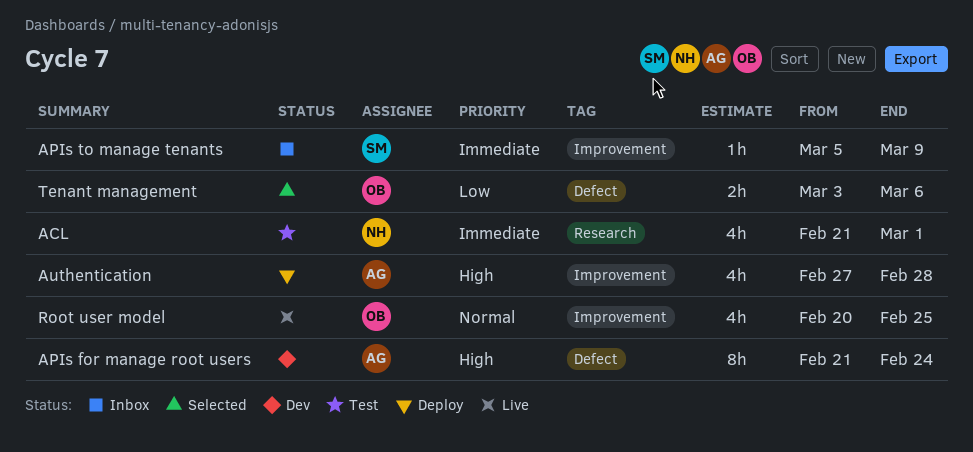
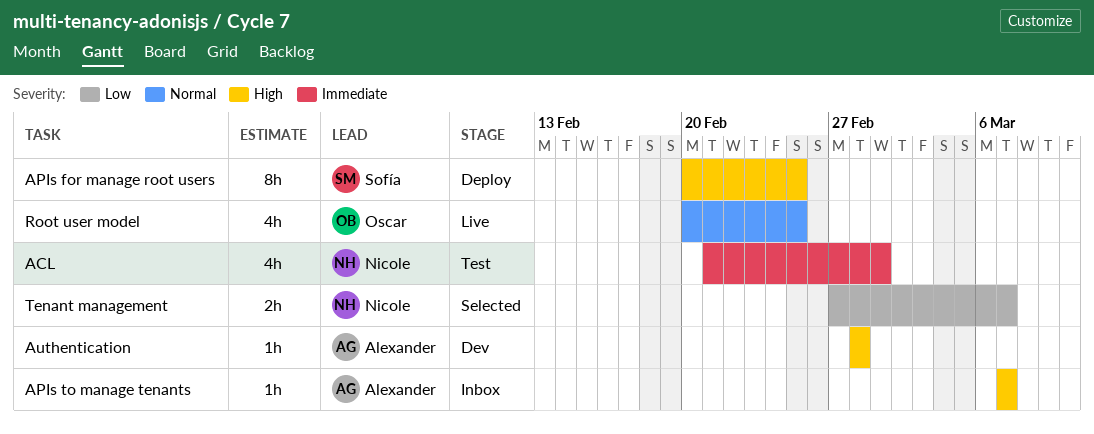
APIs for manage root users, status: Dev -> Deploy
APIs for manage root users, owner: Alexander -> Sofía
APIs for manage root users, start: Feb 21 -> Feb 20
APIs for manage root users, due: Feb 24 -> Feb 25
APIs to manage tenants, owner: Sofía -> Alexander
APIs to manage tenants, priority: Immediate -> High
APIs to manage tenants, start: Mar 5 -> Mar 7
APIs to manage tenants, due: Mar 9 -> Mar 7
Authentication, status: Deploy -> Dev
Authentication, estimate: 4h -> 1h
Authentication, start: Feb 27 -> Feb 28
Tenant management, owner: Oscar -> Nicole
Tenant management, start: Mar 3 -> Feb 27
Tenant management, due: Mar 6 -> Mar 7

